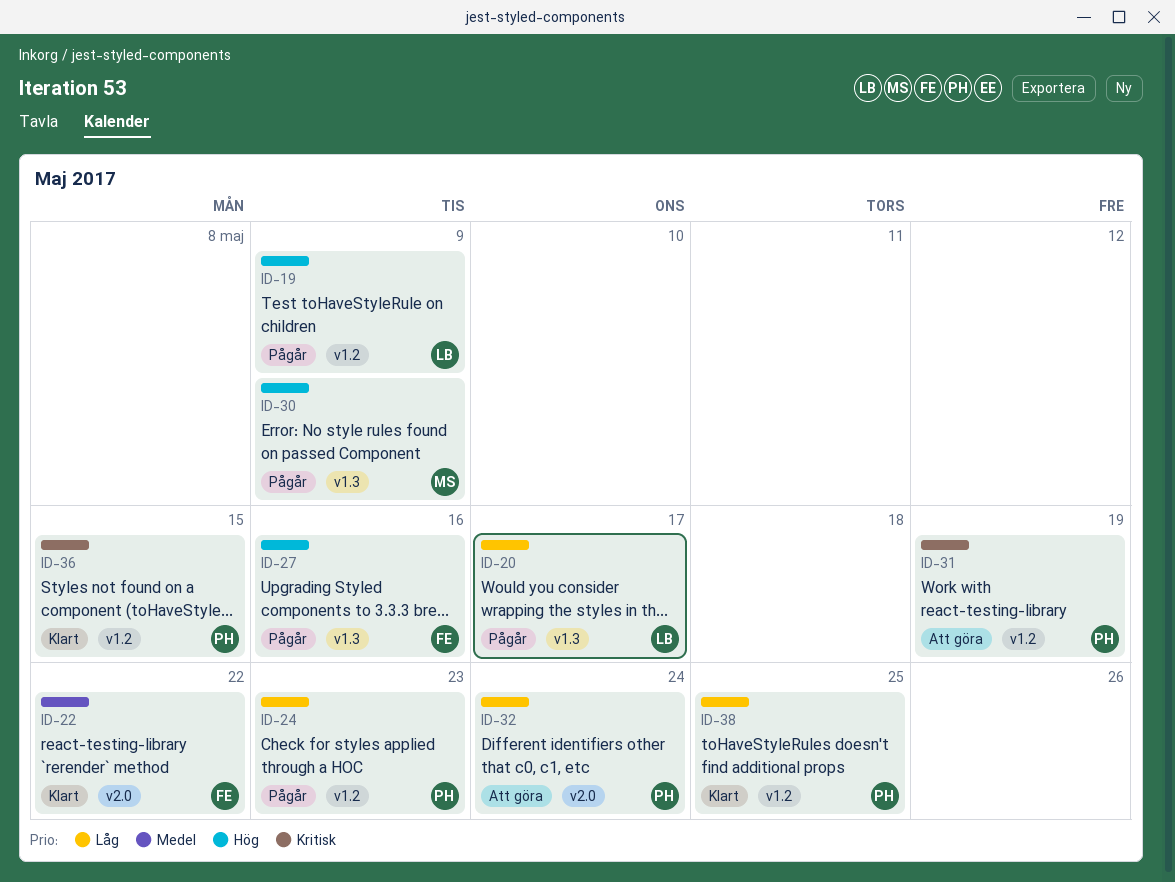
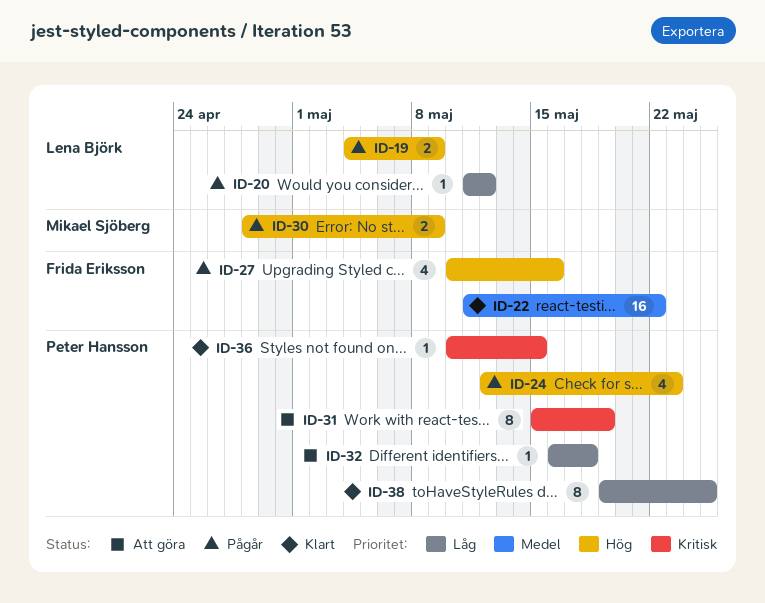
ID-20, due: May 17 -> May 12
ID-24, priority: Låg -> Hög
ID-32, due: May 24 -> May 18

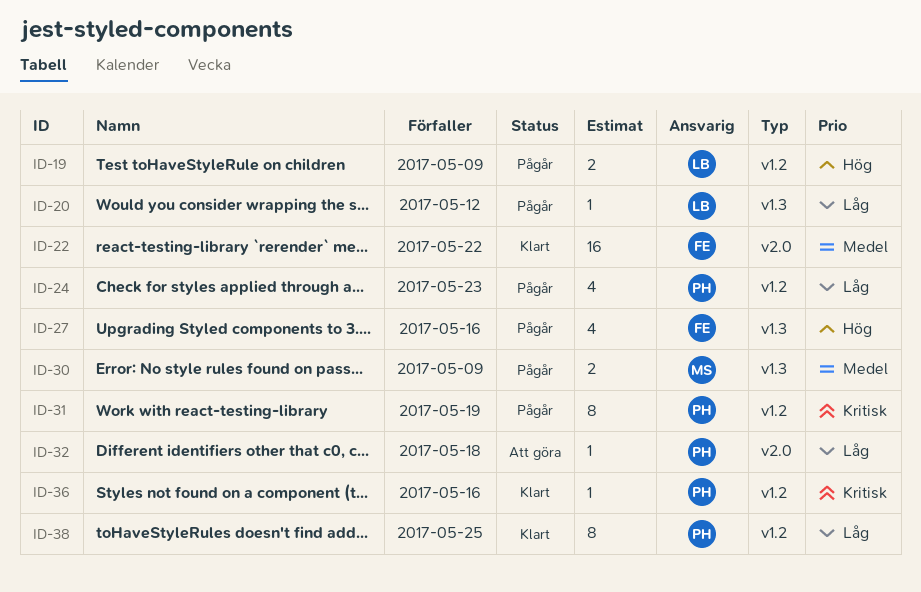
ID-24, priority: Hög -> Låg
ID-30, priority: Hög -> Medel
ID-31, status: Att göra -> Pågår
ID-36, due: May 15 -> May 16

